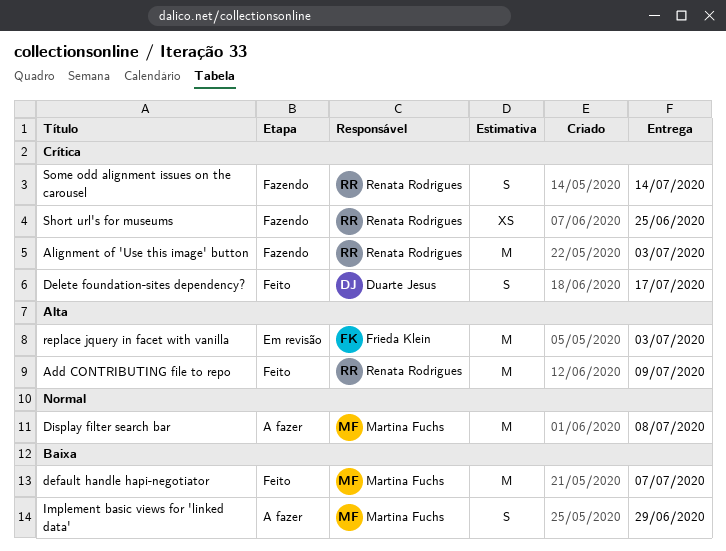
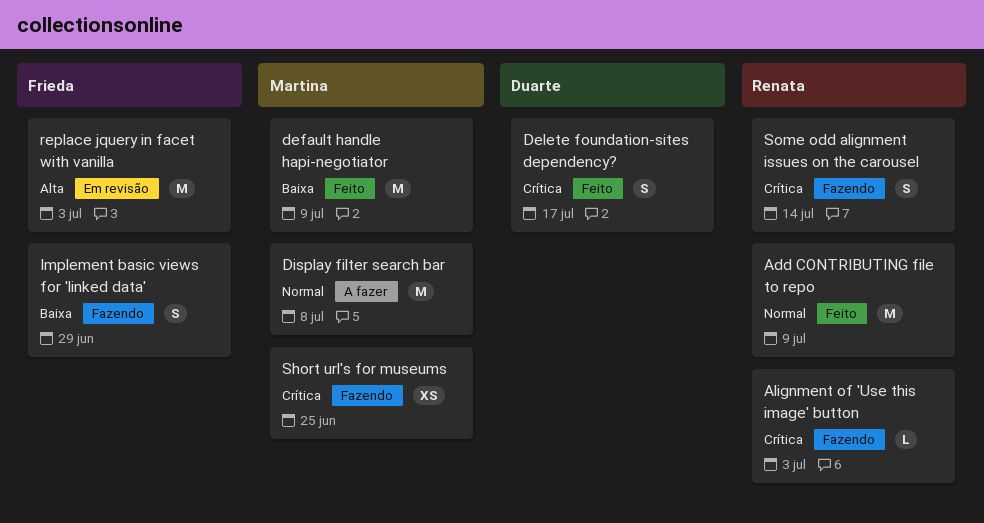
Add CONTRIBUTING file to repo, priority: Alta -> Normal
Alignment of 'Use this image' button, estimate: M -> L
default handle hapi-negotiator, due: Jul 7 -> Jul 9
Implement basic views for 'linked data', status: A fazer -> Fazendo
Implement basic views for 'linked data', owner: Martina Fuchs -> Frieda Klein
Short url's for museums, owner: Renata Rodrigues -> Martina Fuchs

